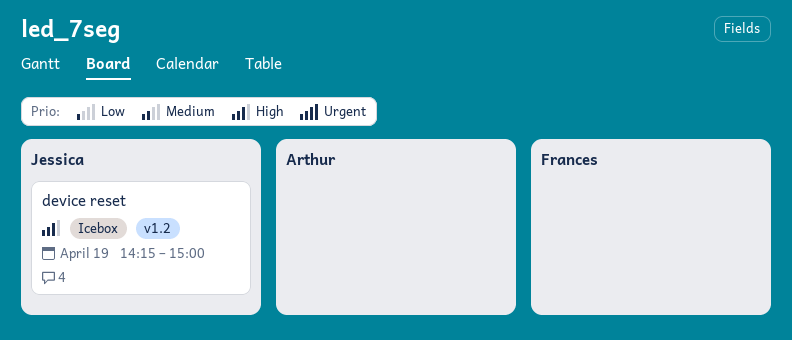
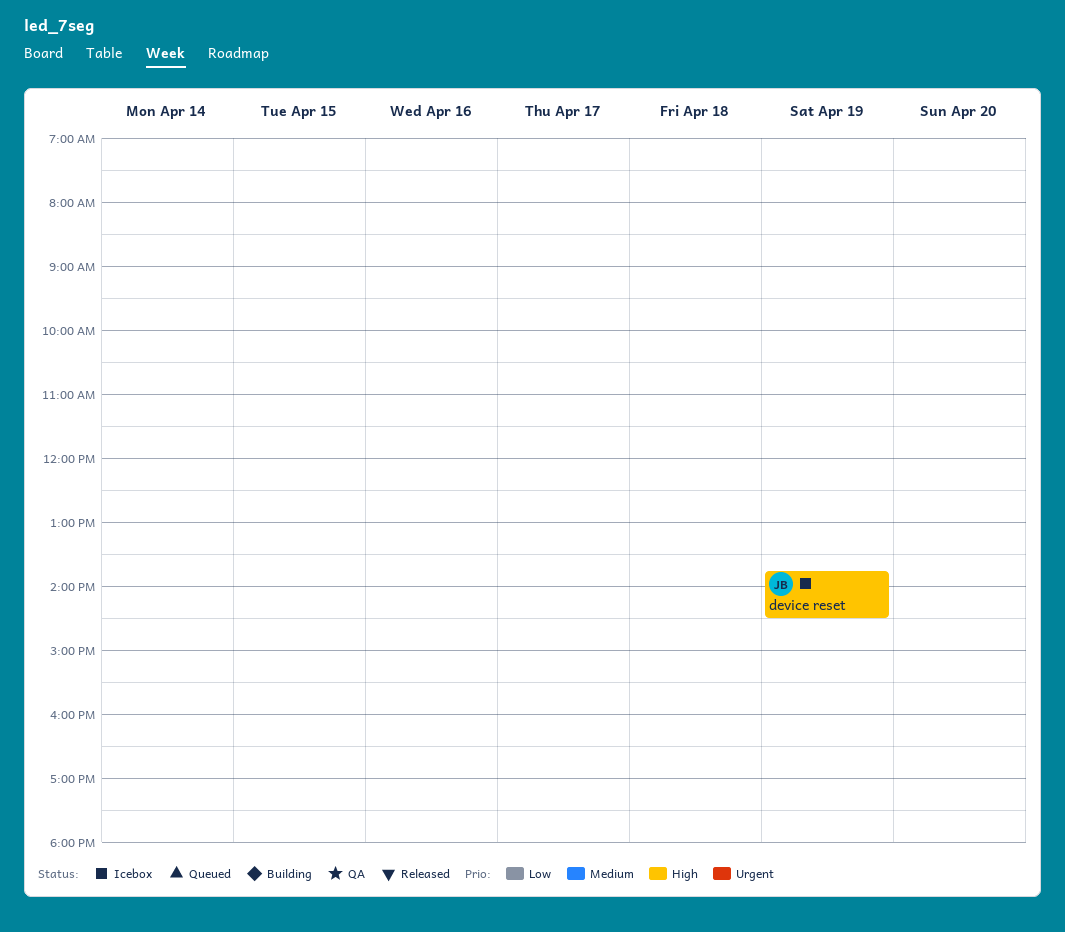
device reset, begins: 14:15 -> 13:45
device reset, ends: 15:00 -> 14:30

